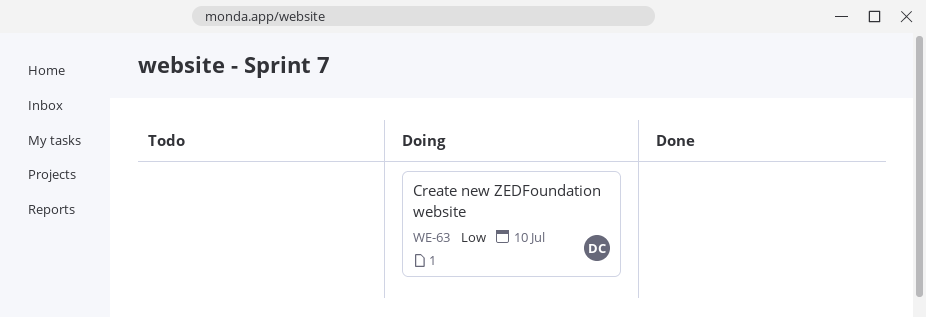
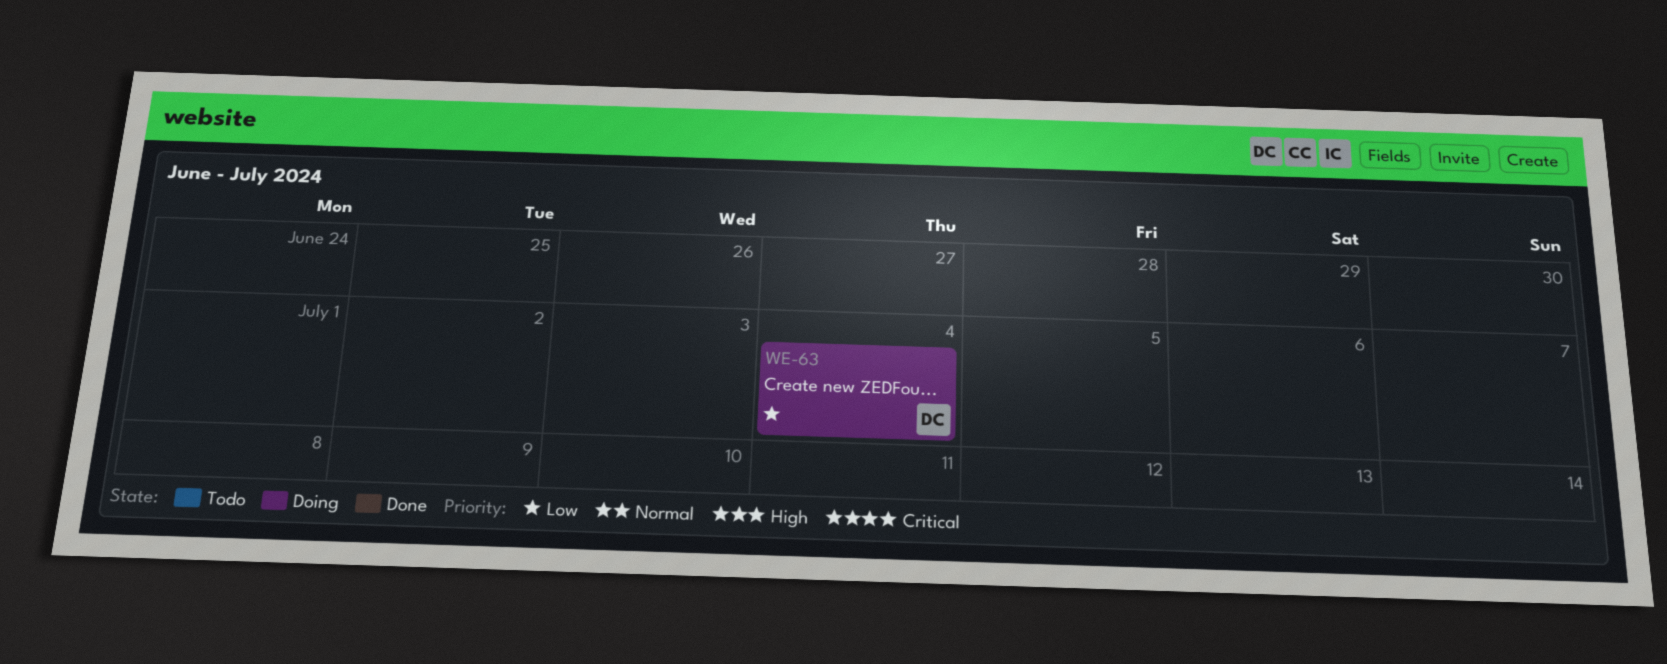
WE-63, due: Jul 10 -> Jul 4

